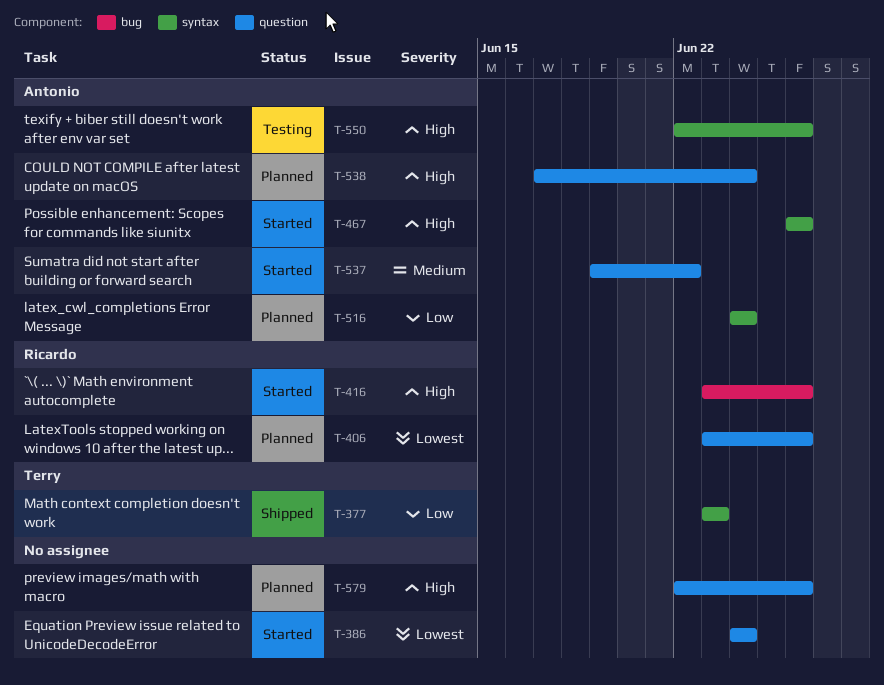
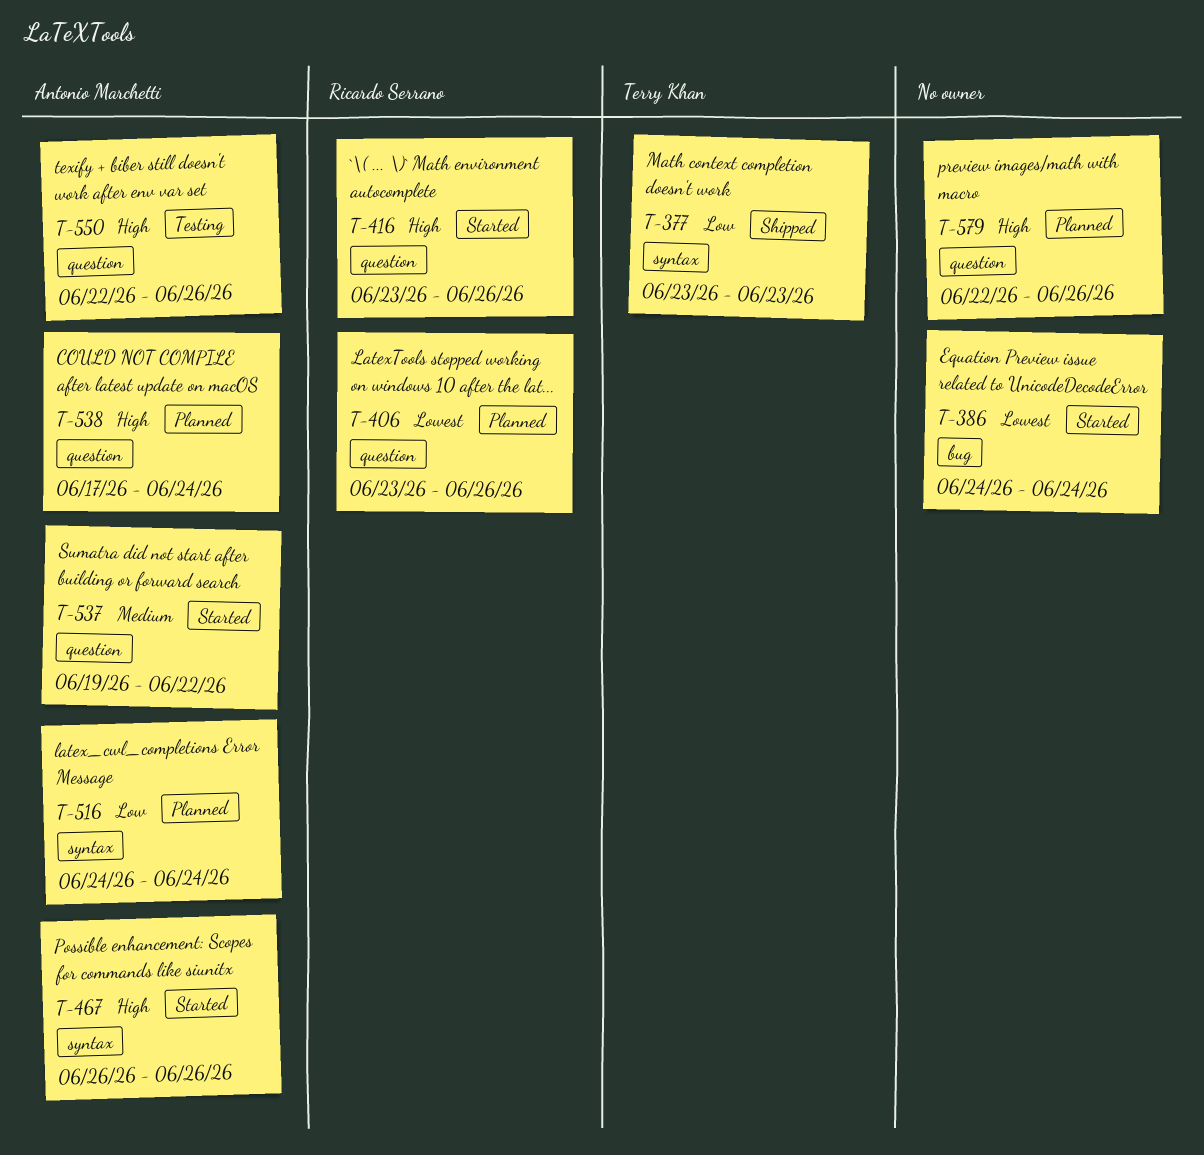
T-386, label: question -> bug
T-416, label: bug -> question
T-550, label: syntax -> question

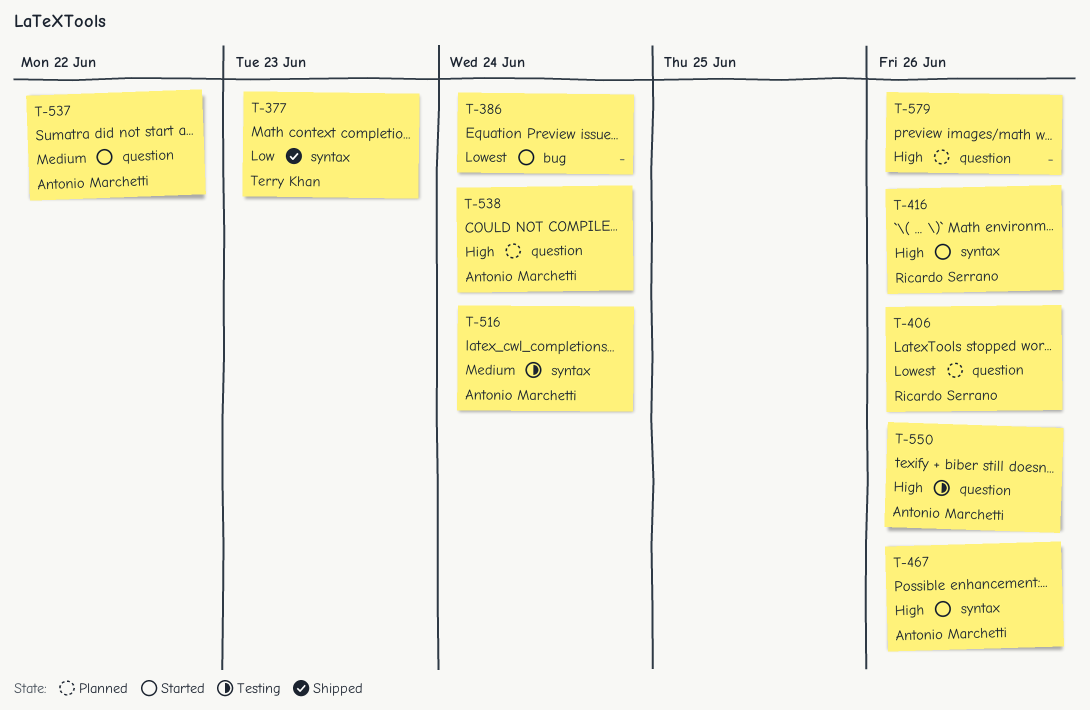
T-416, label: question -> syntax
T-516, status: Planned -> Testing
T-516, priority: Low -> Medium

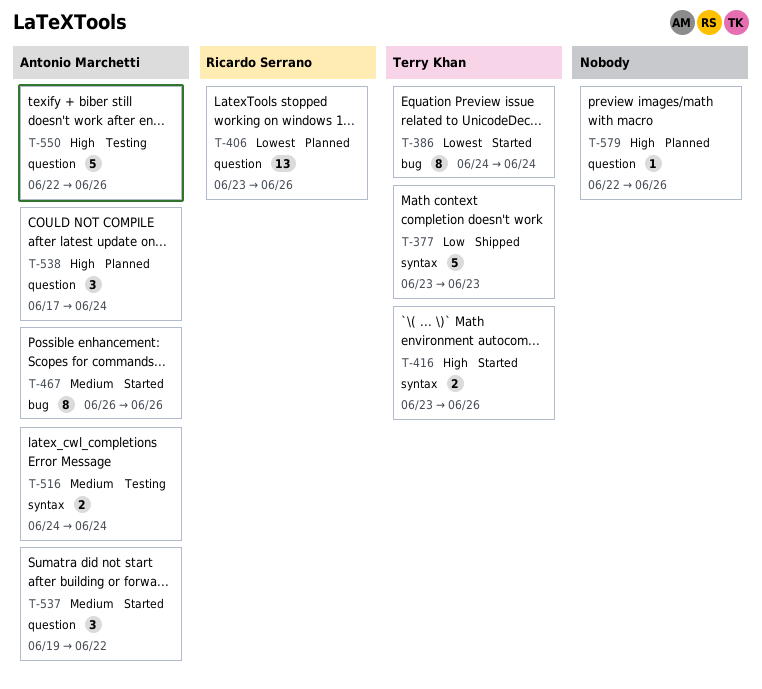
T-386, owner: none -> Terry Khan
T-416, owner: Ricardo Serrano -> Terry Khan
T-467, priority: High -> Medium
T-467, label: syntax -> bug

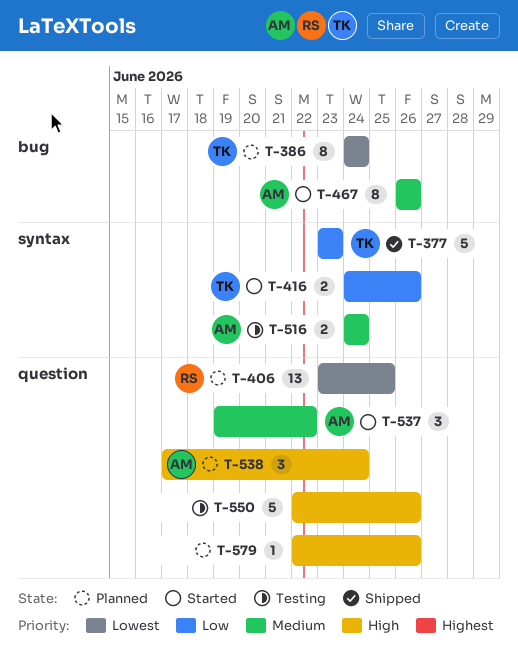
T-386, status: Started -> Planned
T-406, due: Jun 26 -> Jun 25
T-416, priority: High -> Low
T-416, start: Jun 23 -> Jun 24
T-550, owner: Antonio Marchetti -> none

